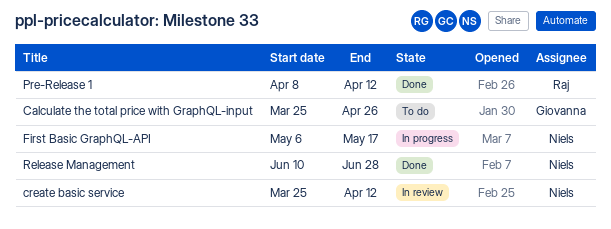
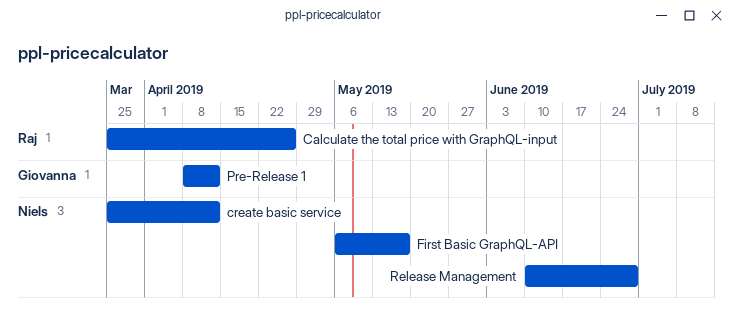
Calculate the total price with GraphQL-input, owner: Giovanna -> Raj
Pre-Release 1, owner: Raj -> Giovanna

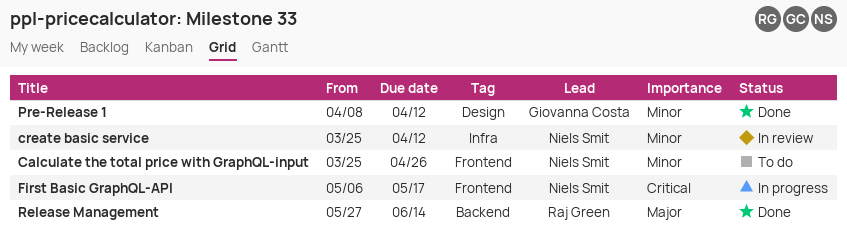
Calculate the total price with GraphQL-input, owner: Raj Green -> Niels Smit
Release Management, owner: Niels Smit -> Raj Green
Release Management, start: Jun 10 -> May 27
Release Management, due: Jun 28 -> Jun 14

